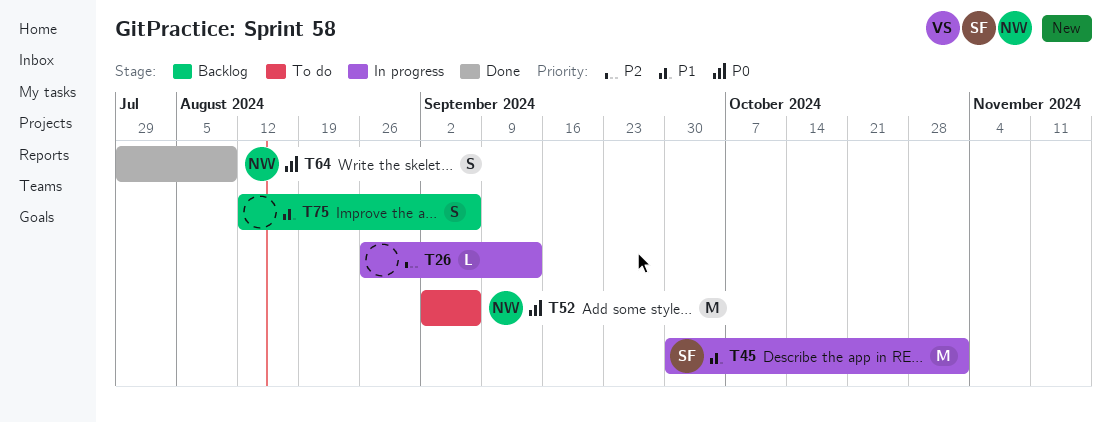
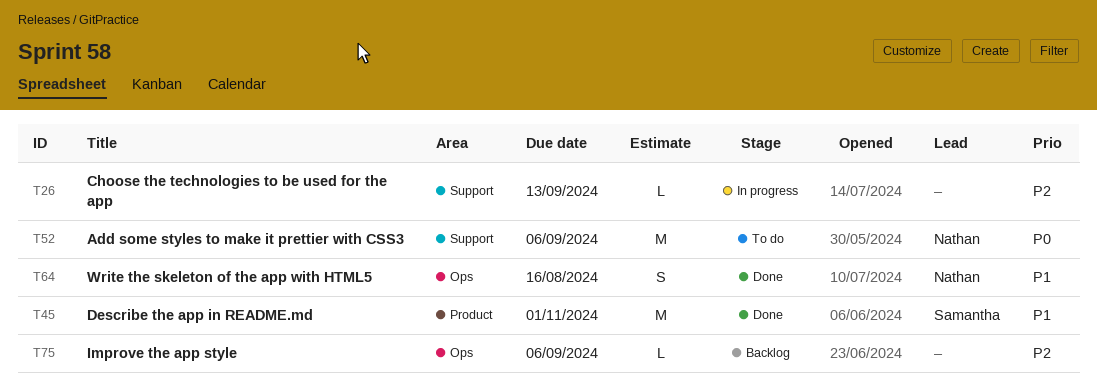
T45, status: In progress -> Done
T64, priority: P0 -> P1
T64, due: Aug 9 -> Aug 16
T75, priority: P1 -> P2
T75, estimate: S -> L

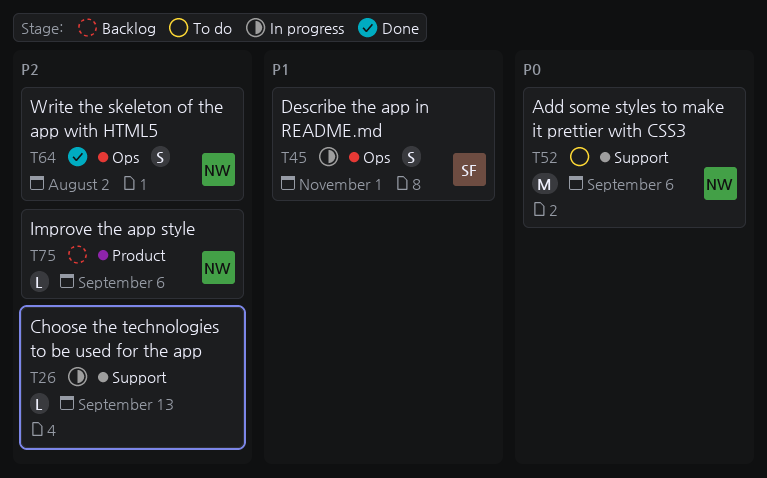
T45, status: Done -> In progress
T45, label: Product -> Ops
T45, estimate: M -> S
T64, priority: P1 -> P2
T64, due: Aug 16 -> Aug 2
T75, owner: none -> Nathan
T75, label: Ops -> Product

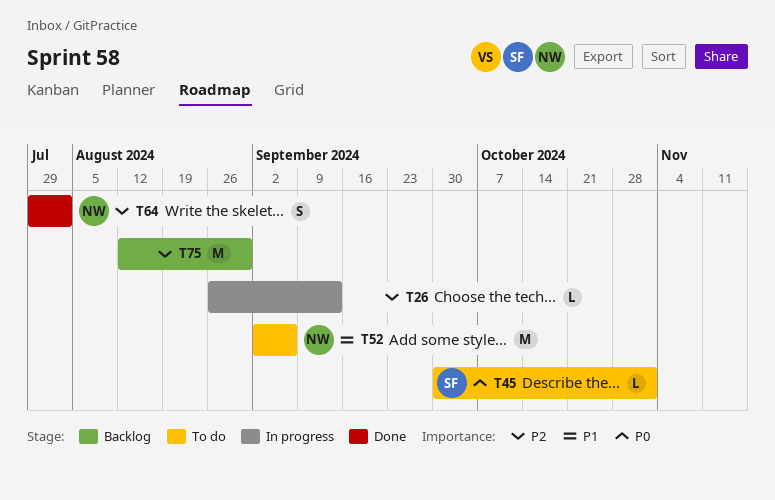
T45, status: In progress -> To do
T45, priority: P1 -> P0
T45, estimate: S -> L
T52, priority: P0 -> P1
T75, owner: NW -> none
T75, estimate: L -> M
T75, due: Sep 6 -> Aug 30

